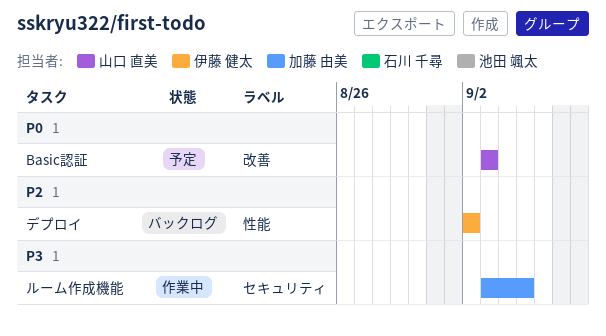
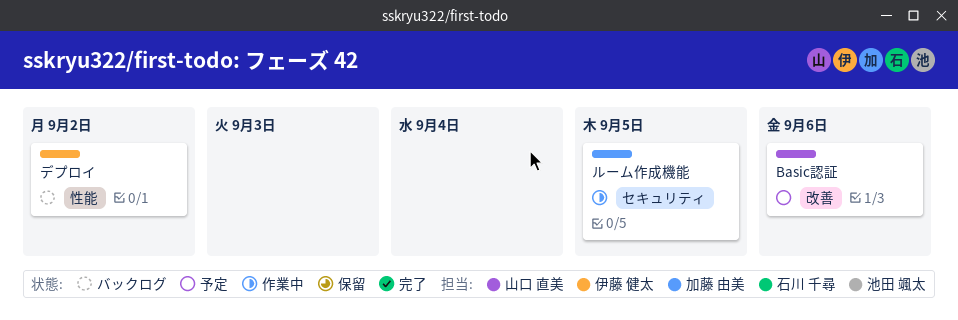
Basic認証, due: Sep 3 -> Sep 6

